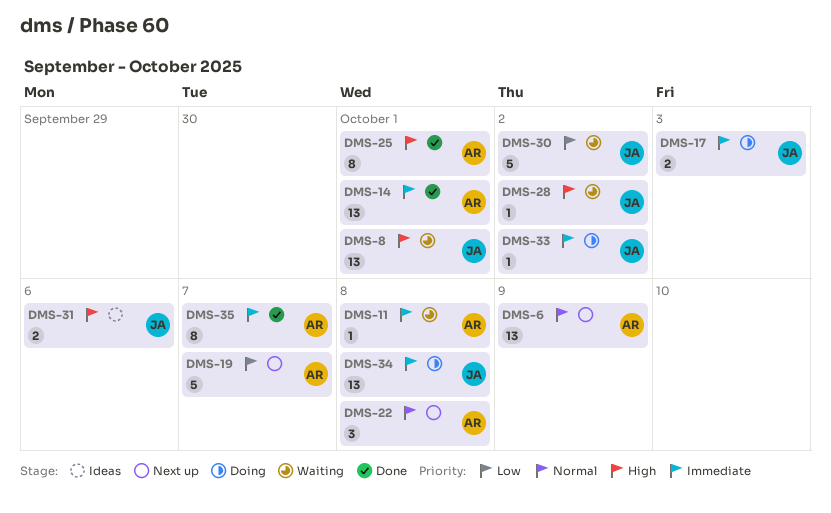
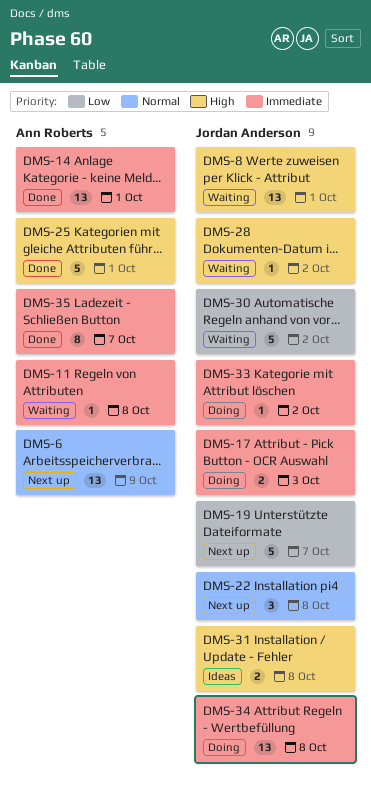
DMS-19, owner: Ann Roberts -> Jordan Anderson
DMS-22, owner: Ann Roberts -> Jordan Anderson
DMS-25, estimate: 8 -> 5
DMS-31, due: Oct 6 -> Oct 8

